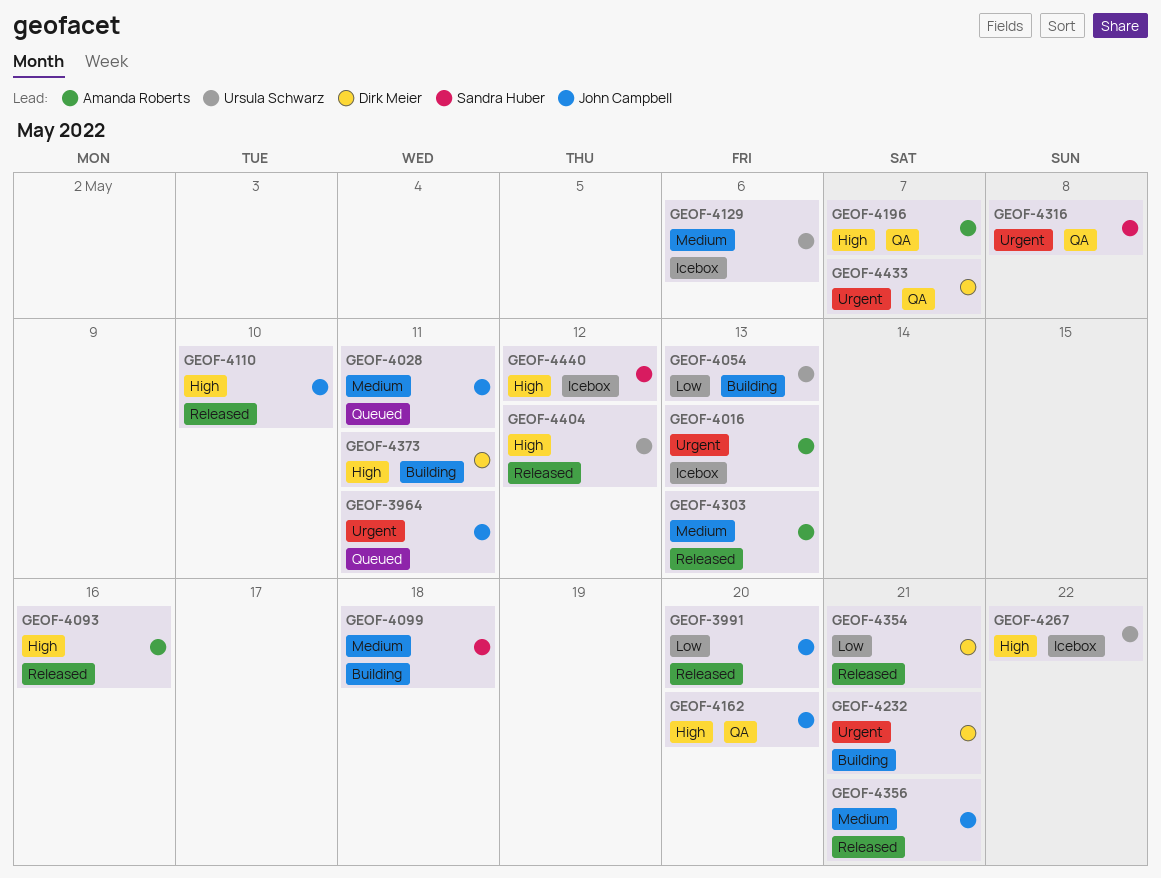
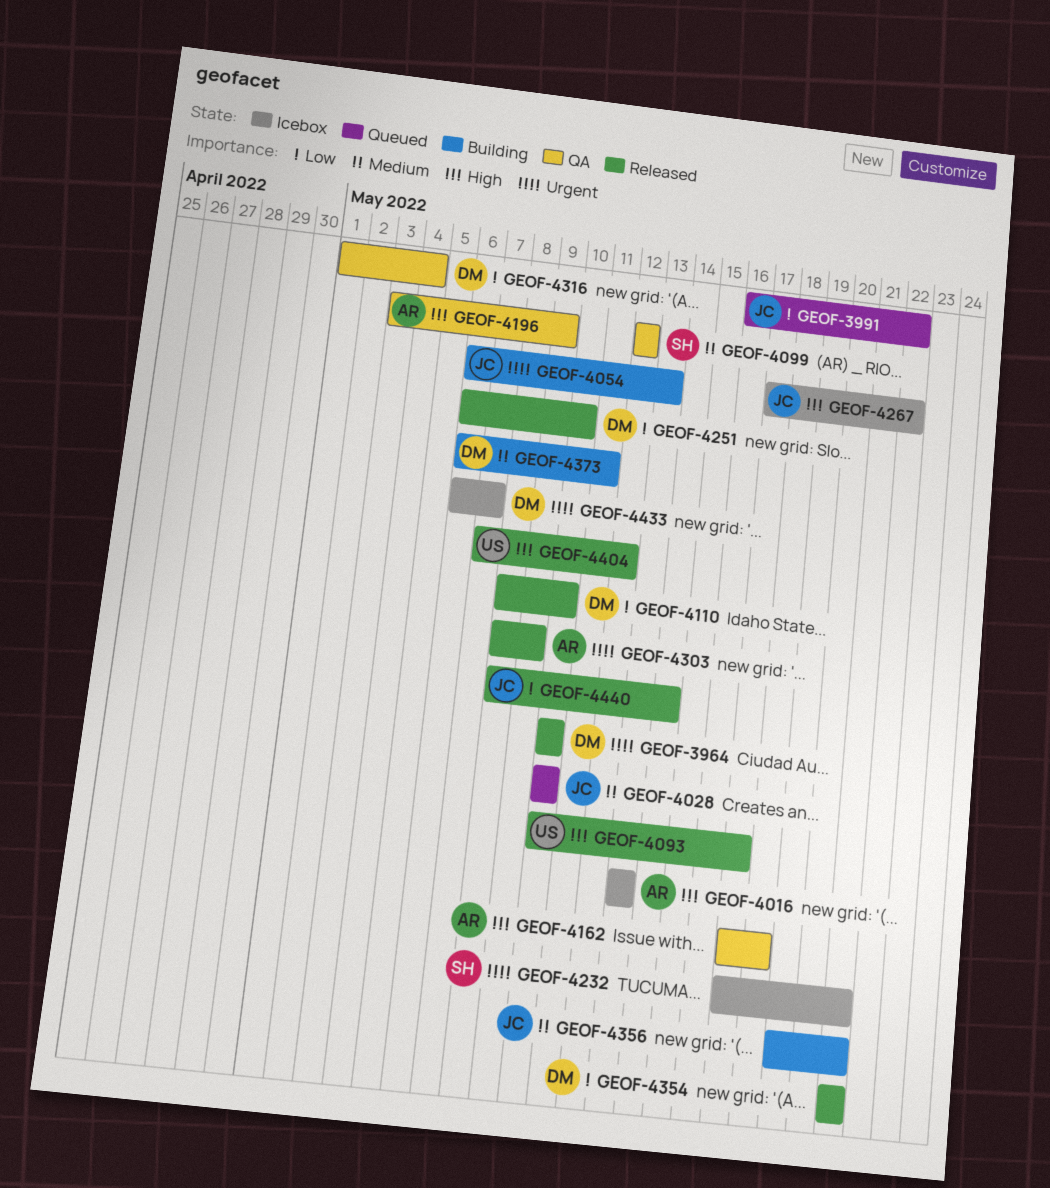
GEOF-3964, status: Queued -> Released
GEOF-3964, owner: John Campbell -> Dirk Meier
GEOF-3964, due: May 11 -> May 10
GEOF-3991, status: Released -> Queued
GEOF-3991, due: May 20 -> May 22
GEOF-4016, priority: Urgent -> High
GEOF-4028, due: May 11 -> May 10
GEOF-4054, owner: Ursula Schwarz -> John Campbell
GEOF-4054, priority: Low -> Urgent
GEOF-4093, owner: Amanda Roberts -> Ursula Schwarz
GEOF-4093, due: May 16 -> May 17
GEOF-4099, status: Building -> QA
GEOF-4099, due: May 18 -> May 12
GEOF-4110, owner: John Campbell -> Dirk Meier
GEOF-4110, priority: High -> Low
GEOF-4129: present -> none
GEOF-4162, owner: John Campbell -> Amanda Roberts
GEOF-4162, due: May 20 -> May 18
GEOF-4196, due: May 7 -> May 9
GEOF-4232, status: Building -> Icebox
GEOF-4232, owner: Dirk Meier -> Sandra Huber
GEOF-4251: none -> present
GEOF-4267, owner: Ursula Schwarz -> John Campbell
GEOF-4303, priority: Medium -> Urgent
GEOF-4303, due: May 13 -> May 9
GEOF-4316, owner: Sandra Huber -> Dirk Meier
GEOF-4316, priority: Urgent -> Low
GEOF-4316, due: May 8 -> May 4
GEOF-4356, status: Released -> Building
GEOF-4373, priority: High -> Medium
GEOF-4433, status: QA -> Icebox
GEOF-4440, status: Icebox -> Released
GEOF-4440, owner: Sandra Huber -> John Campbell
GEOF-4440, priority: High -> Low
GEOF-4440, due: May 12 -> May 14

